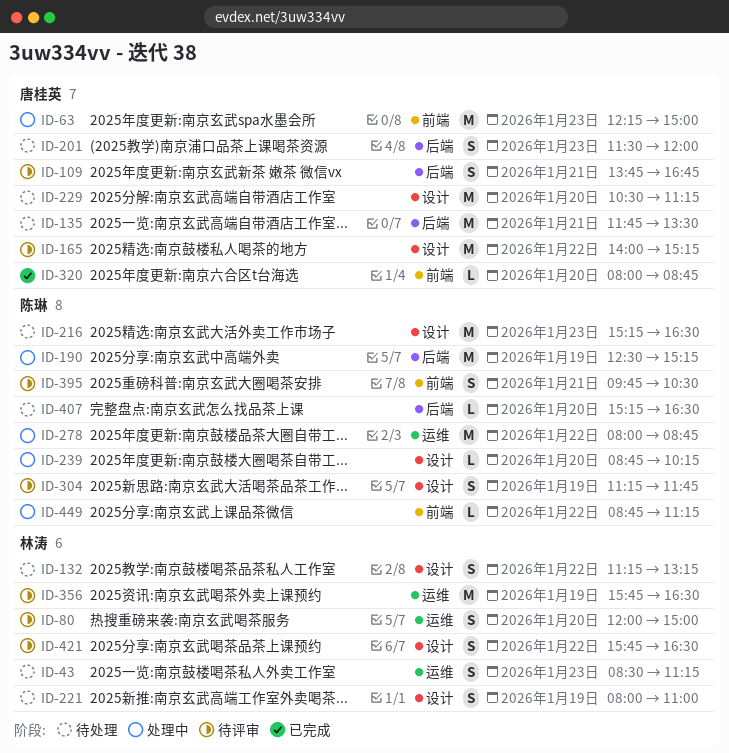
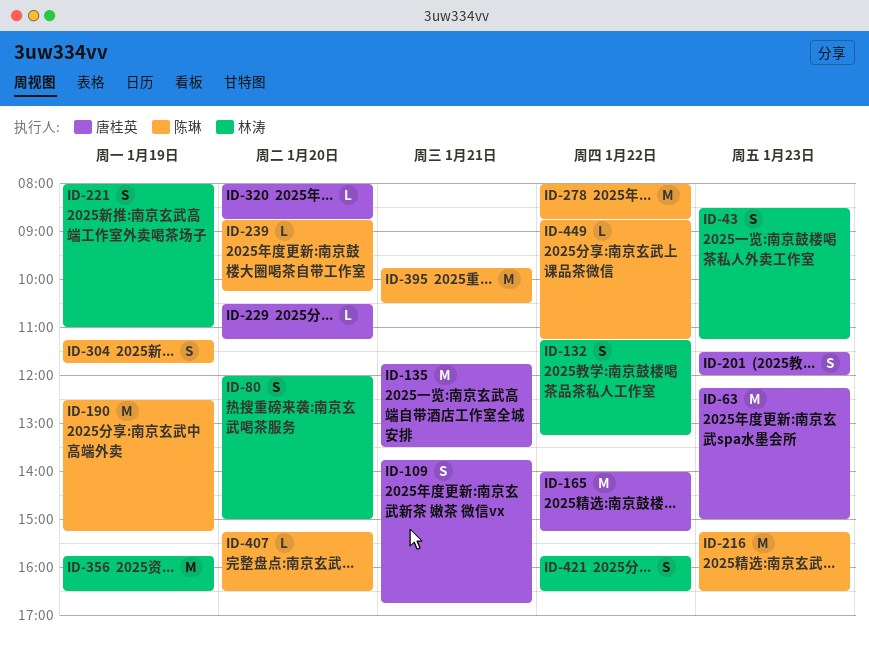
ID-229, estimate: M -> L
ID-395, estimate: S -> M

